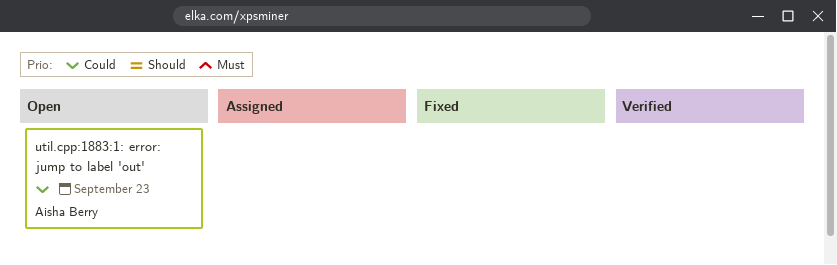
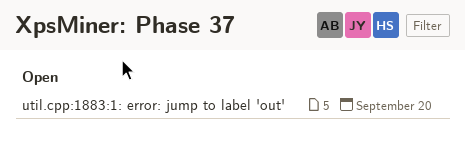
util.cpp:1883:1: error: jump to label 'out', due: Sep 23 -> Sep 20

